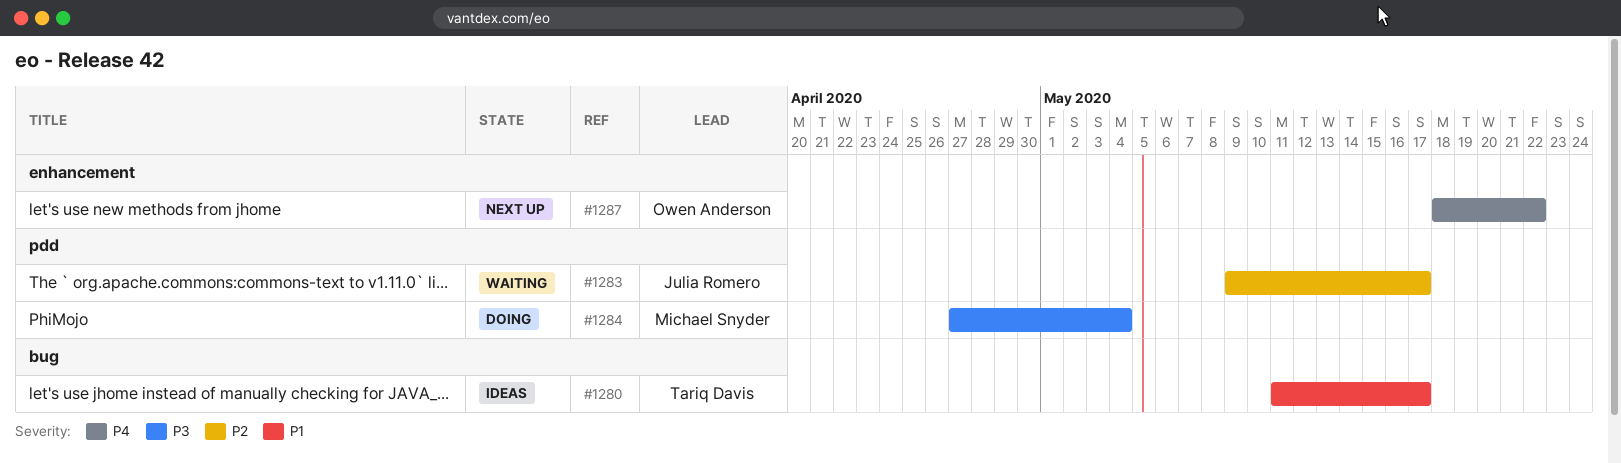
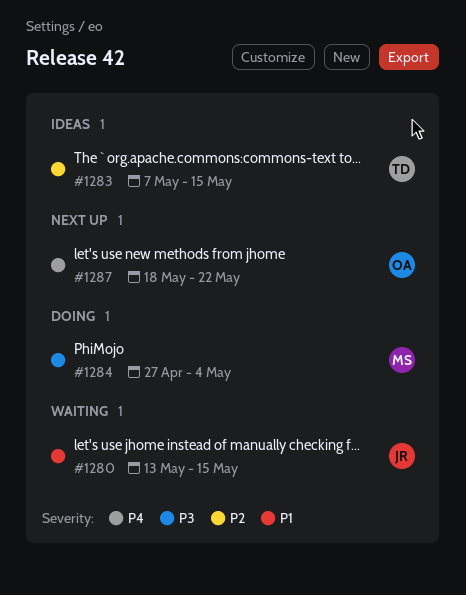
#1280, status: Ideas -> Waiting
#1280, owner: Tariq Davis -> Julia Romero
#1280, start: May 11 -> May 13
#1280, due: May 17 -> May 15
#1283, status: Waiting -> Ideas
#1283, owner: Julia Romero -> Tariq Davis
#1283, start: May 9 -> May 7
#1283, due: May 17 -> May 15

